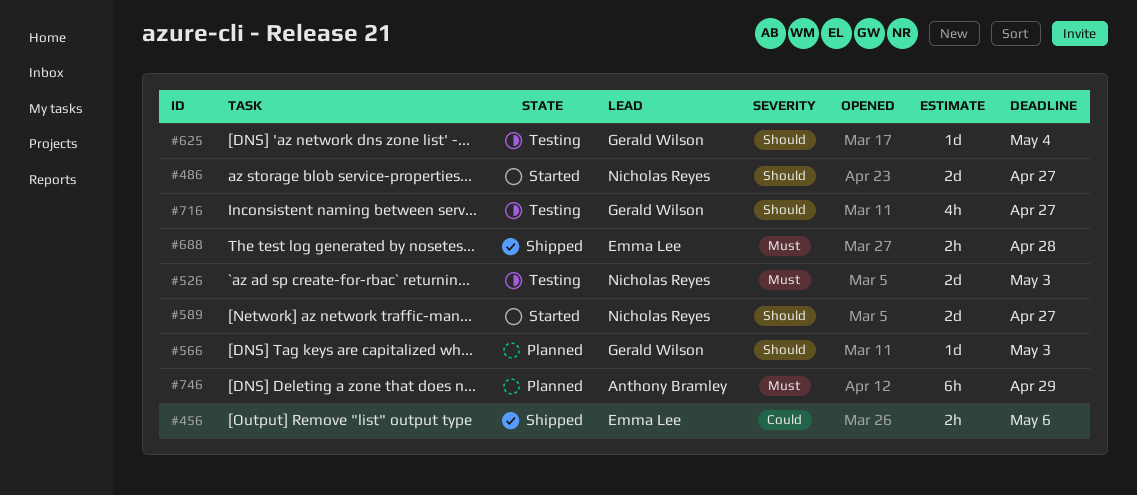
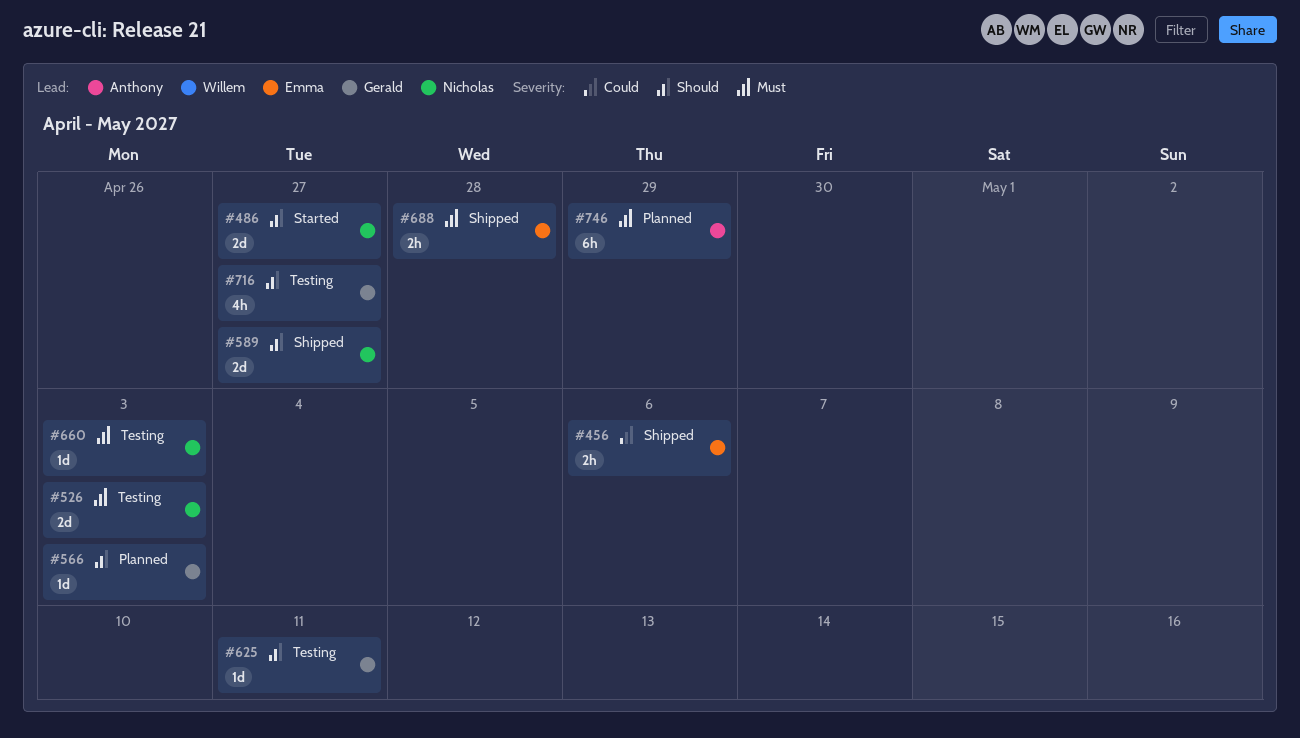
#589, status: Started -> Shipped
#625, due: May 4 -> May 11
#660: none -> present

